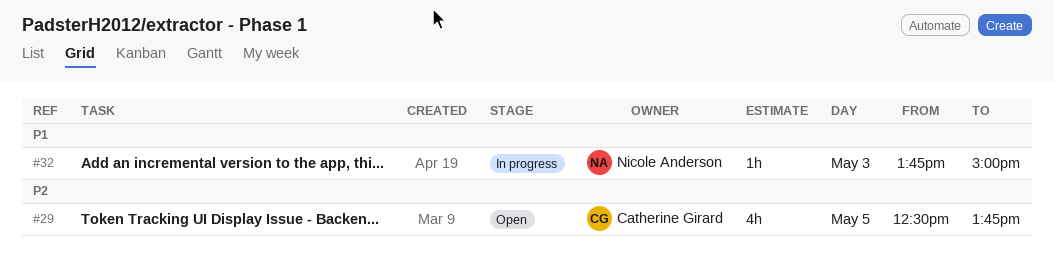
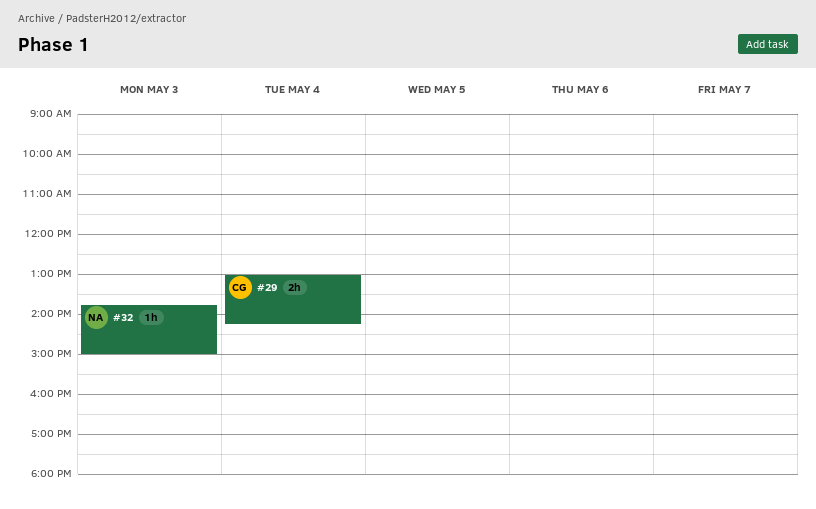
#29, estimate: 4h -> 2h
#29, day: May 5 -> May 4
#29, begins: 12:30 -> 13:00
#29, ends: 13:45 -> 14:15

